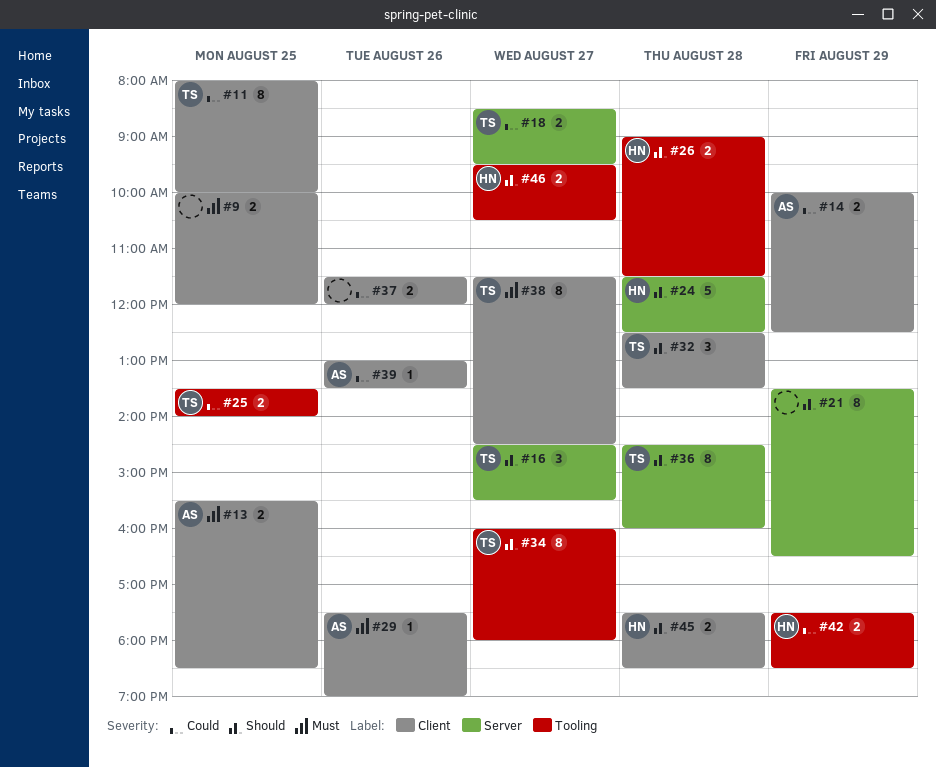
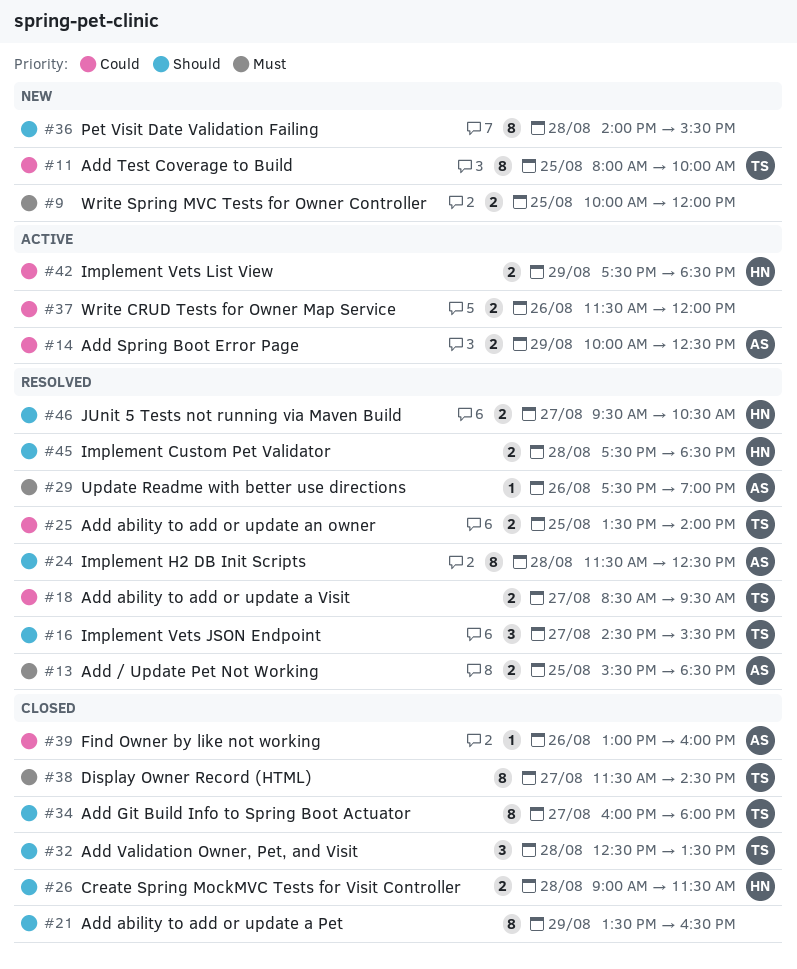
#24, owner: HN -> AS
#24, estimate: 5 -> 8
#36, owner: TS -> none
#36, begins: 14:30 -> 14:00
#36, ends: 16:00 -> 15:30
#39, ends: 13:30 -> 16:00

